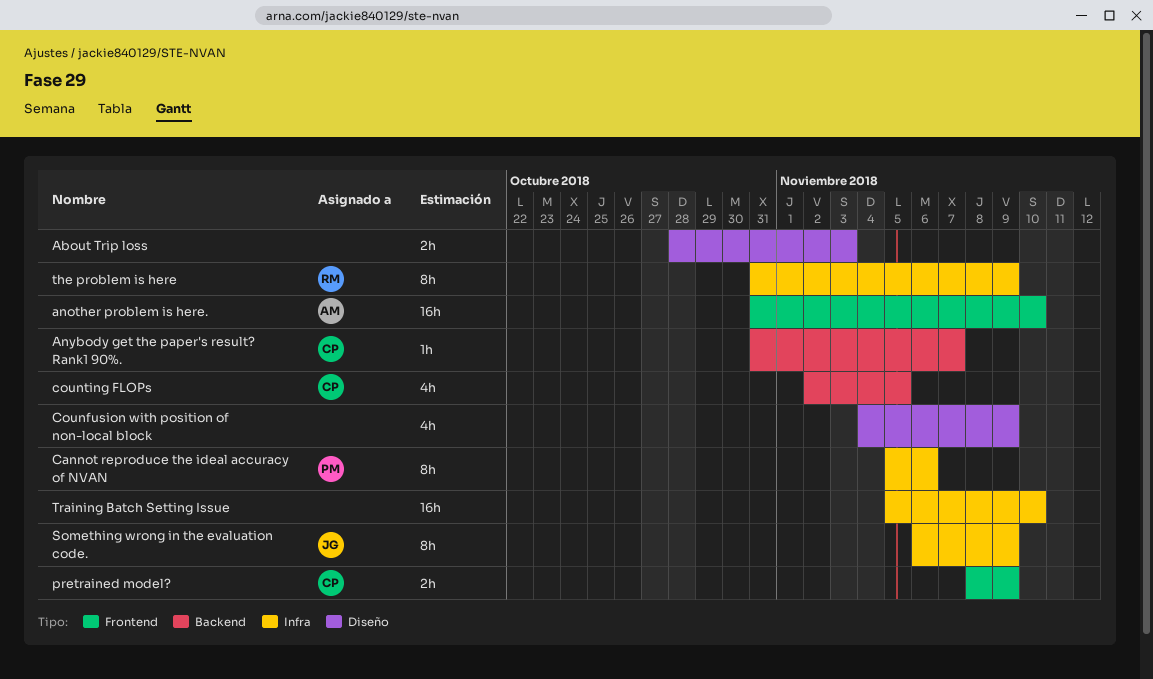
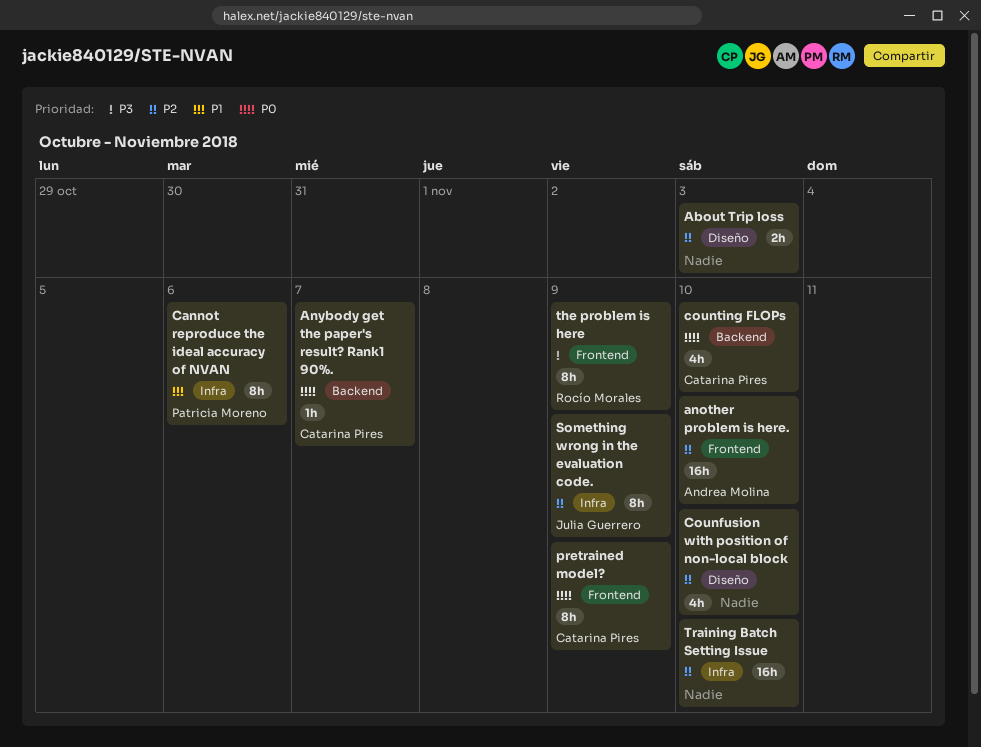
Counfusion with position of non-local block, due: Nov 9 -> Nov 10
counting FLOPs, due: Nov 5 -> Nov 10
pretrained model?, estimate: 2h -> 8h
the problem is here, label: Infra -> Frontend

